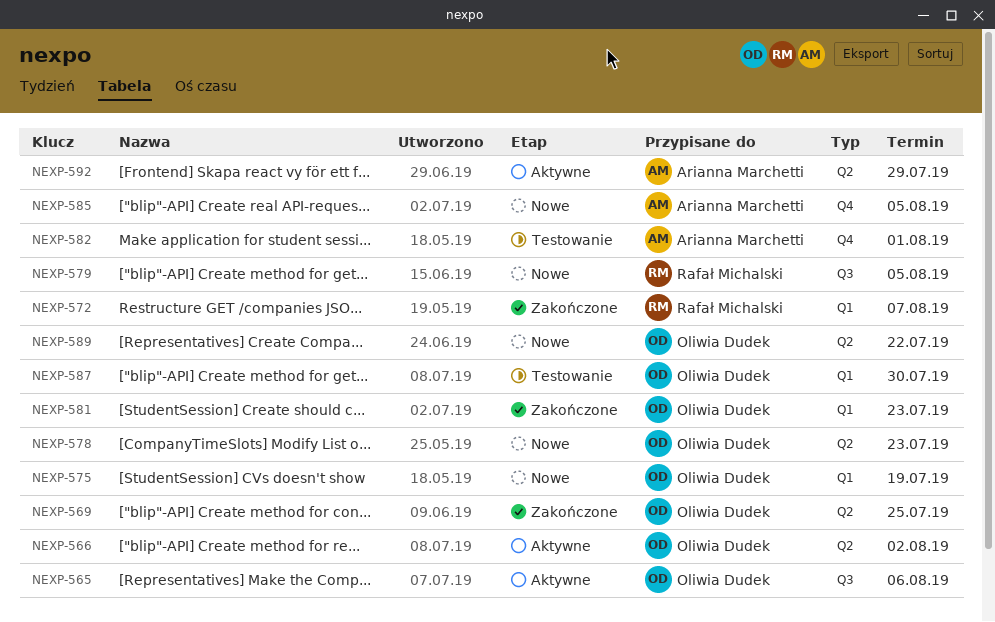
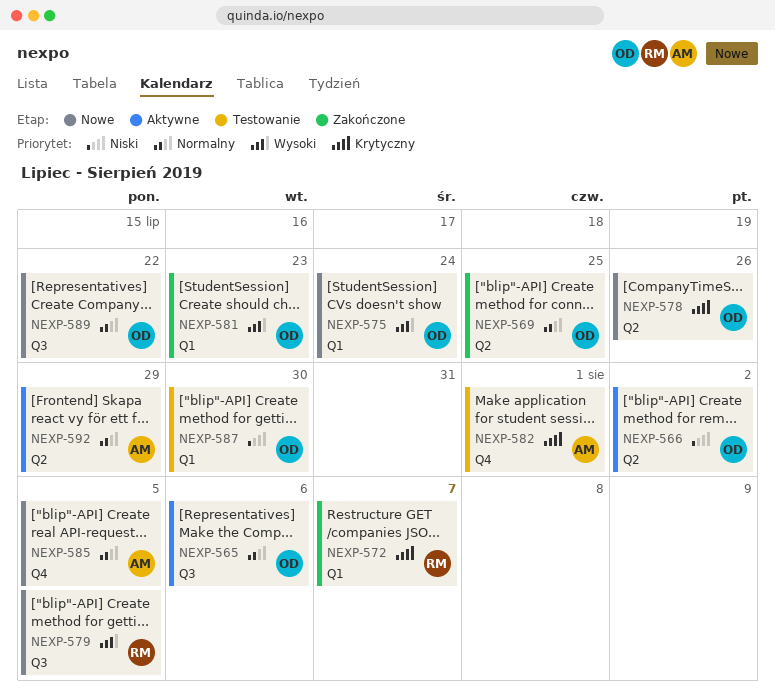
NEXP-575, due: Jul 19 -> Jul 24
NEXP-578, due: Jul 23 -> Jul 26
NEXP-589, label: Q2 -> Q3

